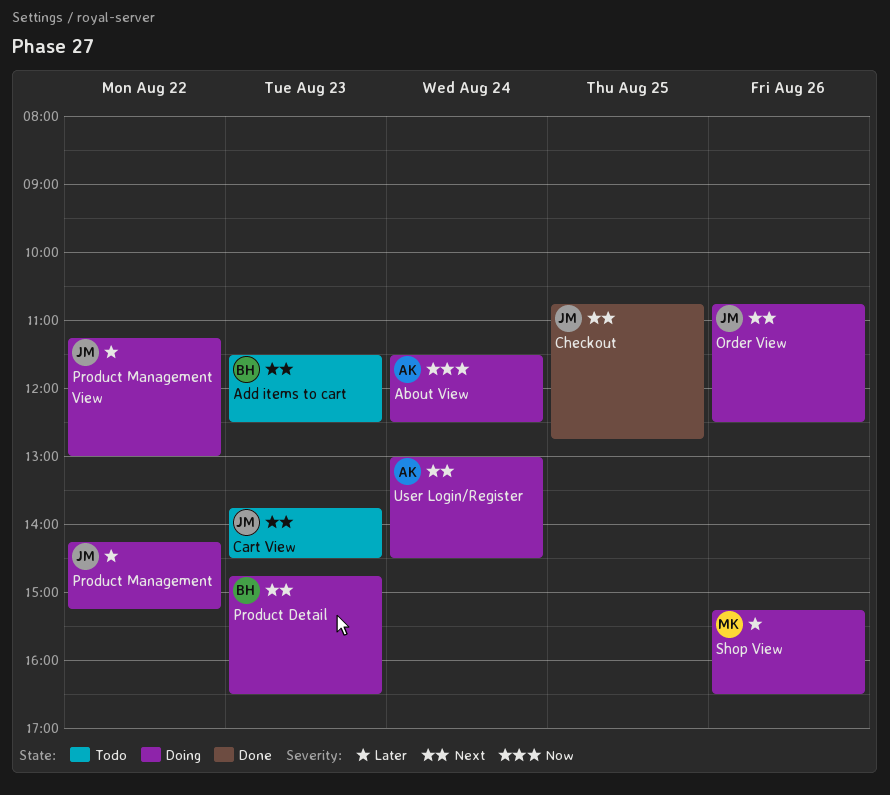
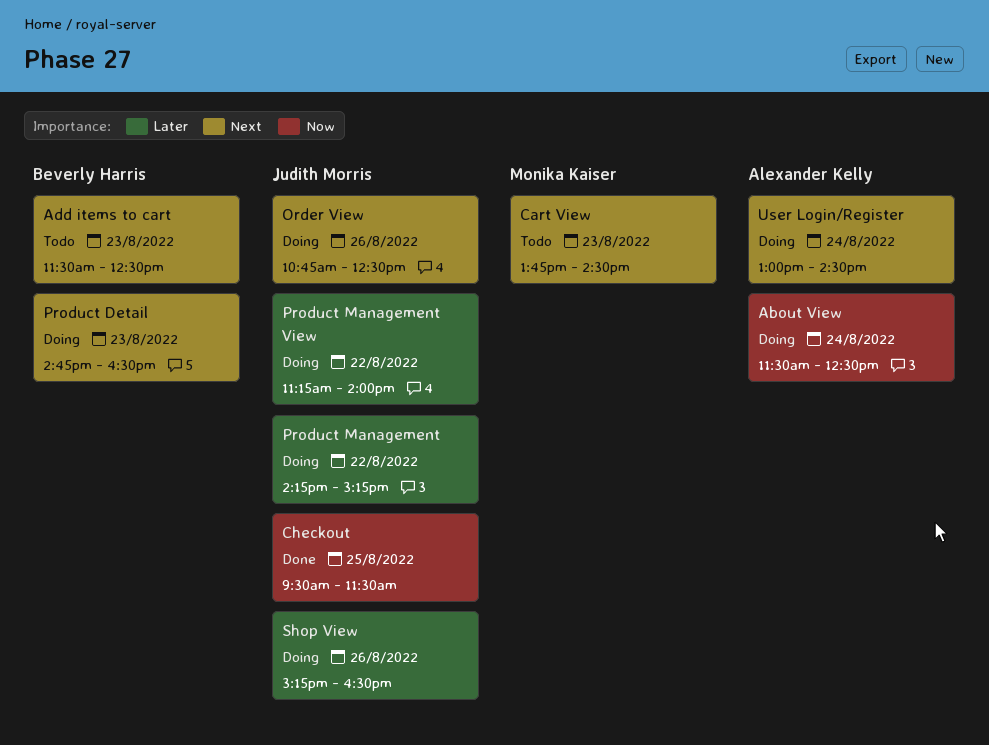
Cart View, owner: Judith Morris -> Monika Kaiser
Checkout, priority: Next -> Now
Checkout, begins: 10:45 -> 09:30
Checkout, ends: 12:45 -> 11:30
Product Management View, ends: 13:00 -> 14:00
Shop View, owner: Monika Kaiser -> Judith Morris

